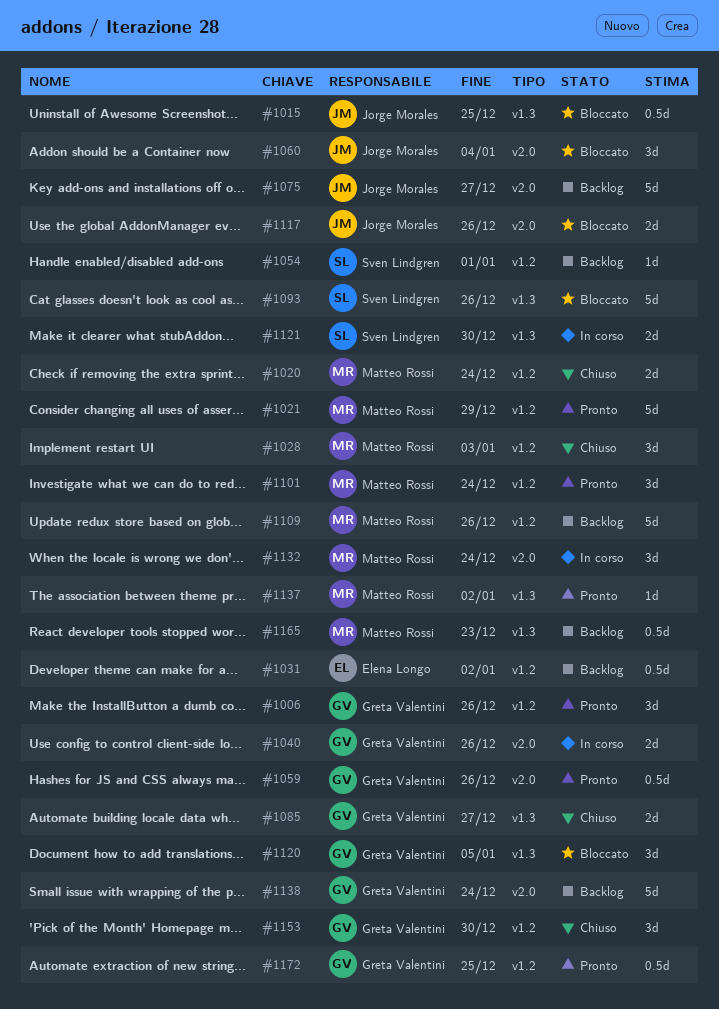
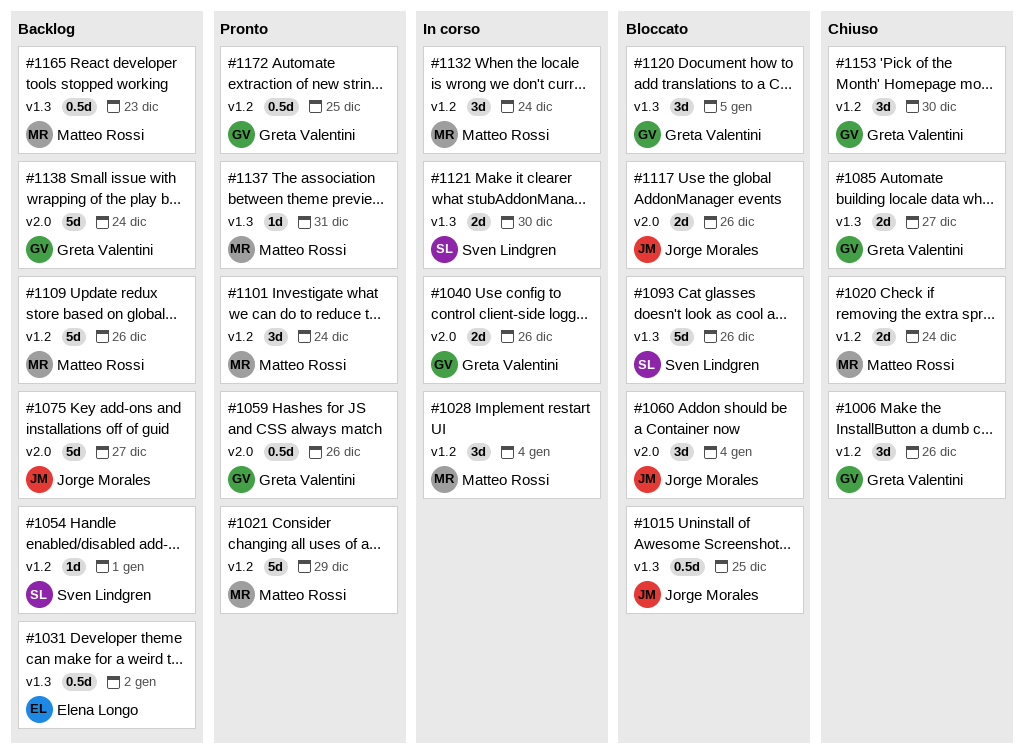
#1006, status: Pronto -> Chiuso
#1028, status: Chiuso -> In corso
#1028, due: Jan 3 -> Jan 4
#1031, label: v1.2 -> v1.3
#1132, label: v2.0 -> v1.2
#1137, due: Jan 2 -> Dec 31

